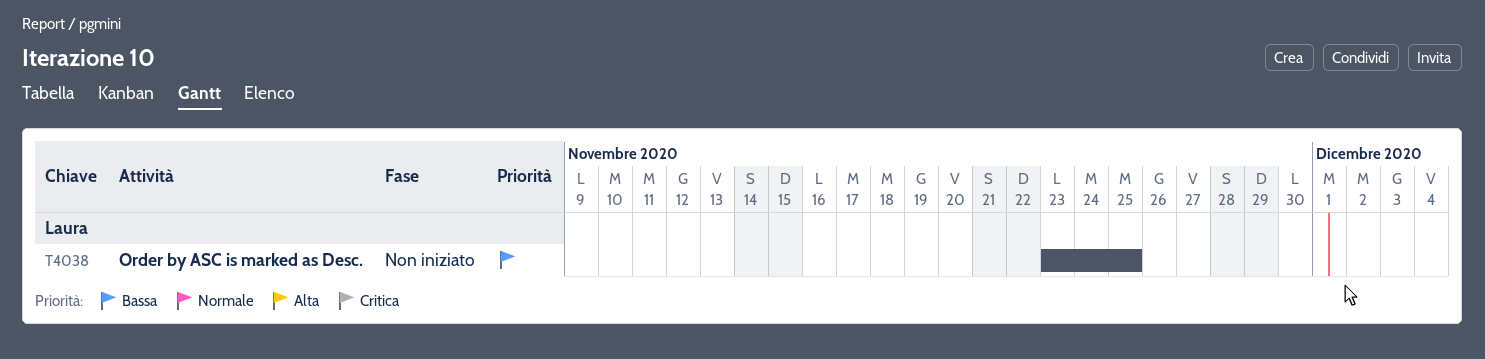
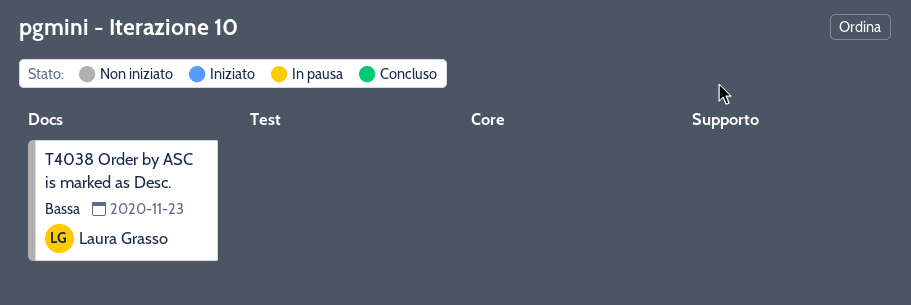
T4038, due: Nov 25 -> Nov 23

